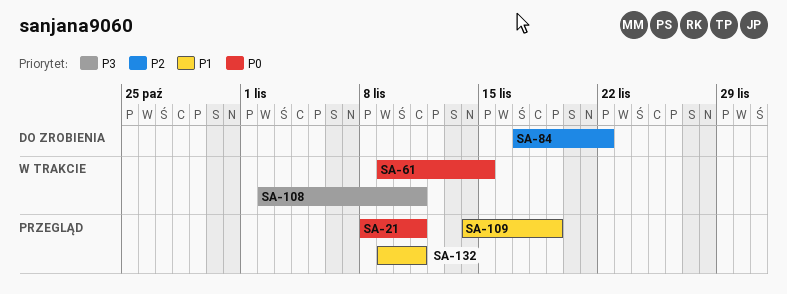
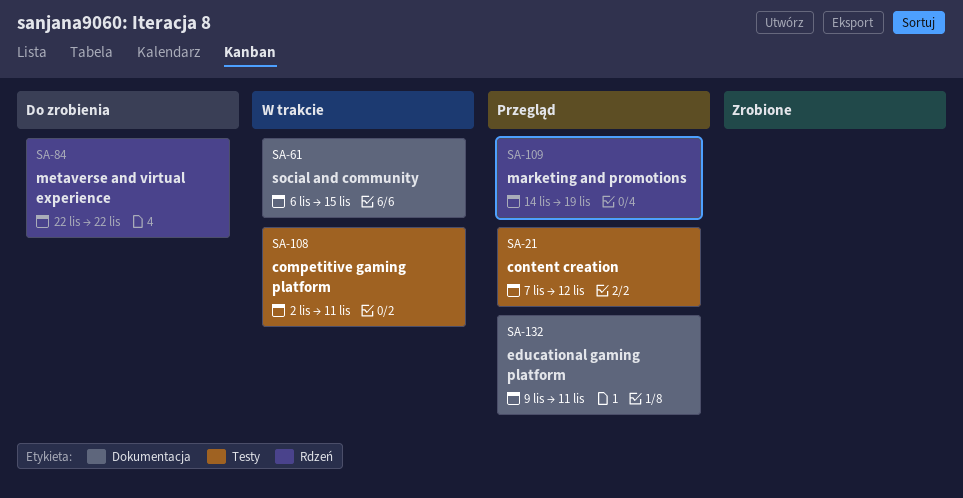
SA-21, start: Nov 8 -> Nov 7
SA-21, due: Nov 11 -> Nov 12
SA-61, start: Nov 9 -> Nov 6
SA-84, start: Nov 17 -> Nov 22

